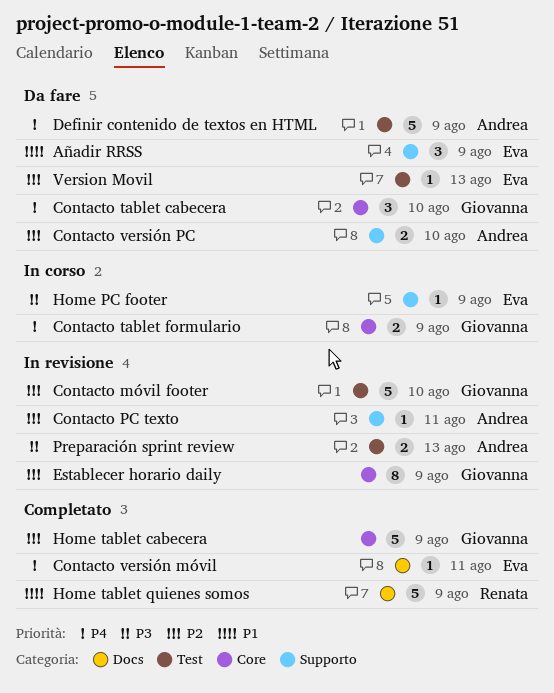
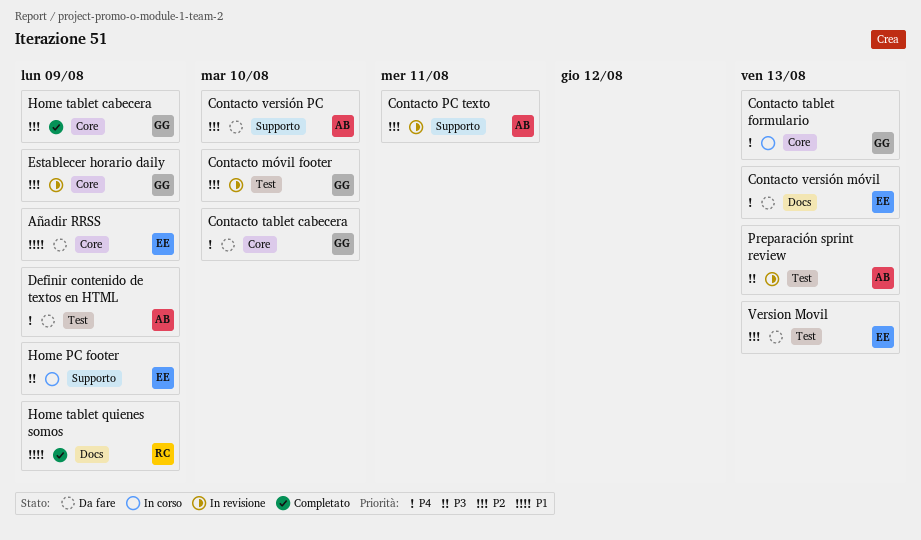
Añadir RRSS, label: Supporto -> Core
Contacto tablet formulario, due: Aug 9 -> Aug 13
Contacto versión móvil, status: Completato -> Da fare
Contacto versión móvil, due: Aug 11 -> Aug 13

